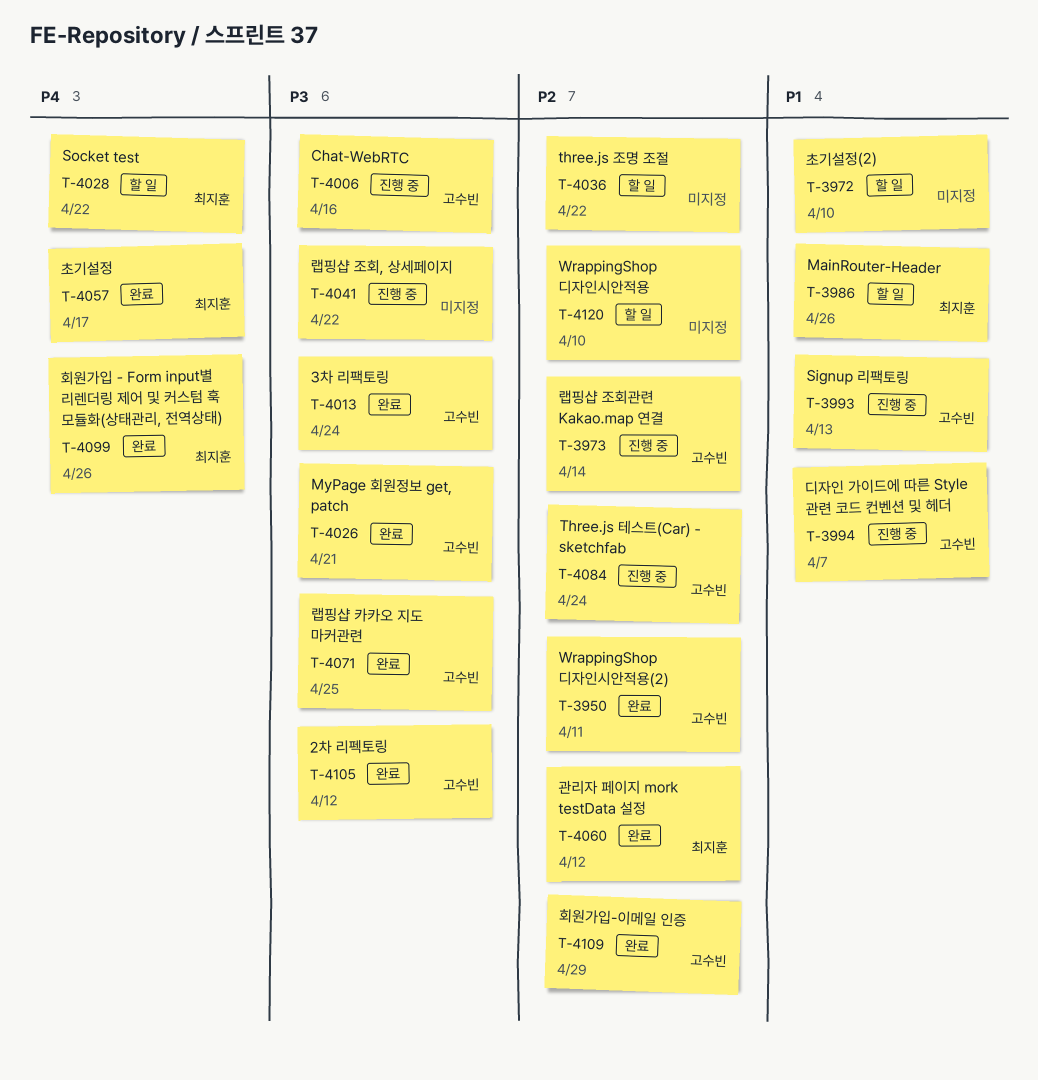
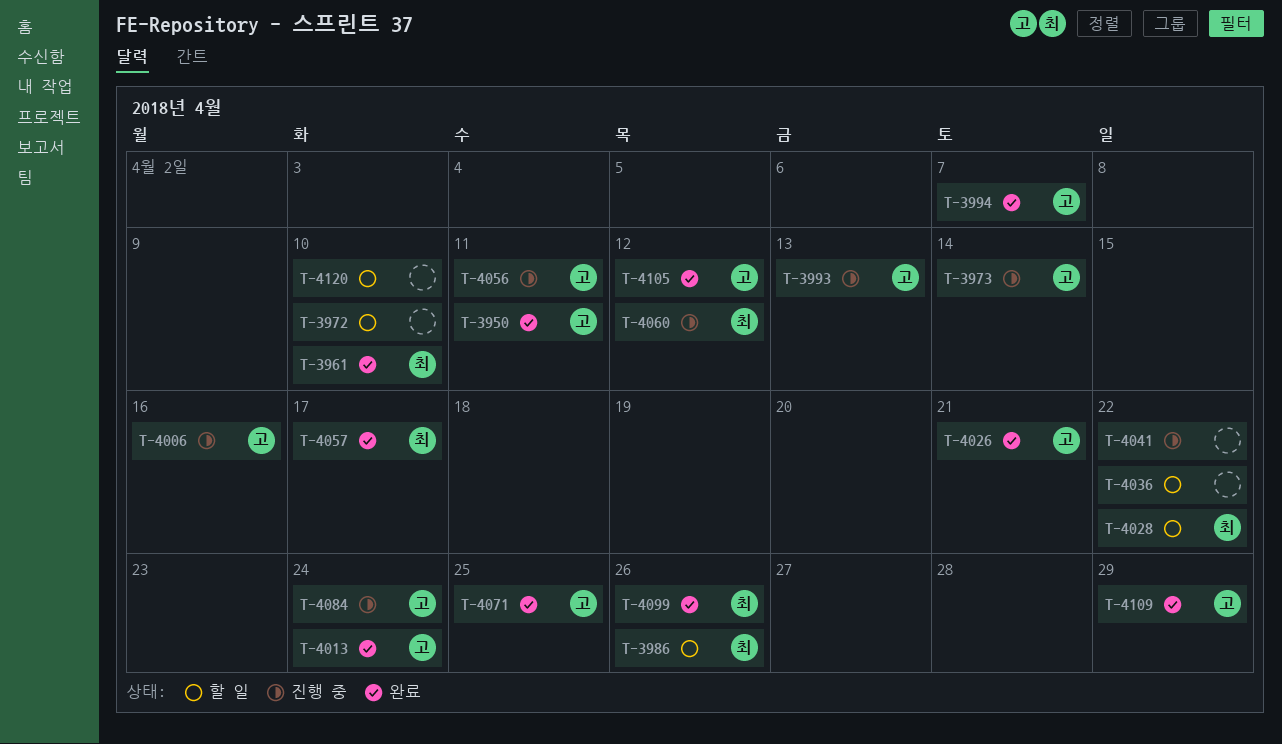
T-3961: none -> present
T-3994, status: 진행 중 -> 완료
T-4056: none -> present
T-4060, status: 완료 -> 진행 중

